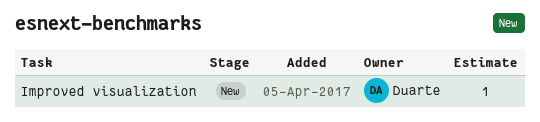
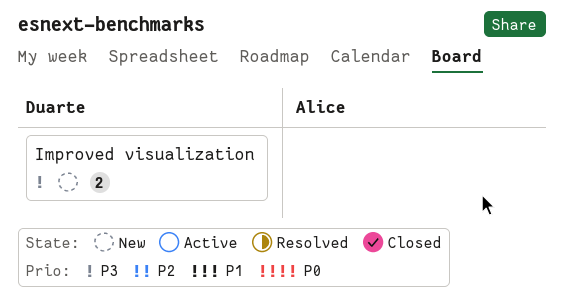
Improved visualization, estimate: 1 -> 2

